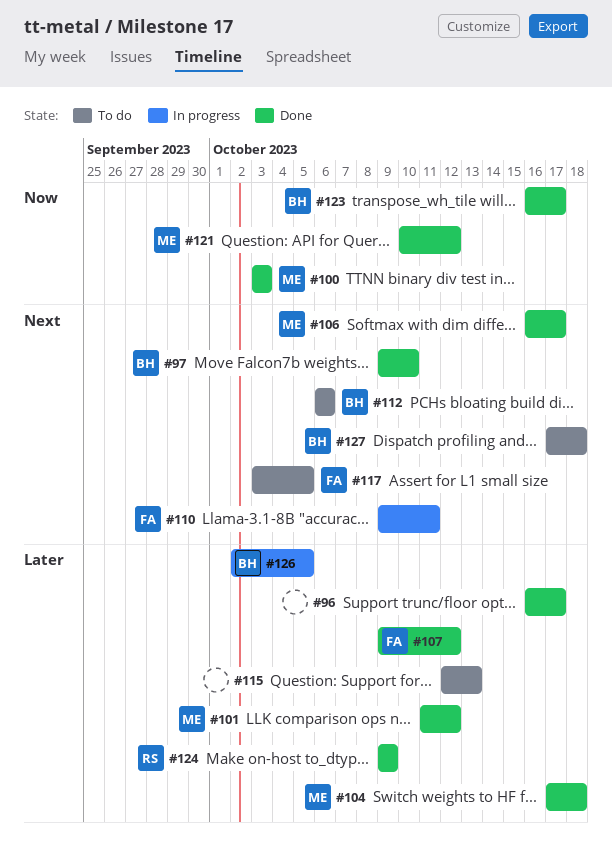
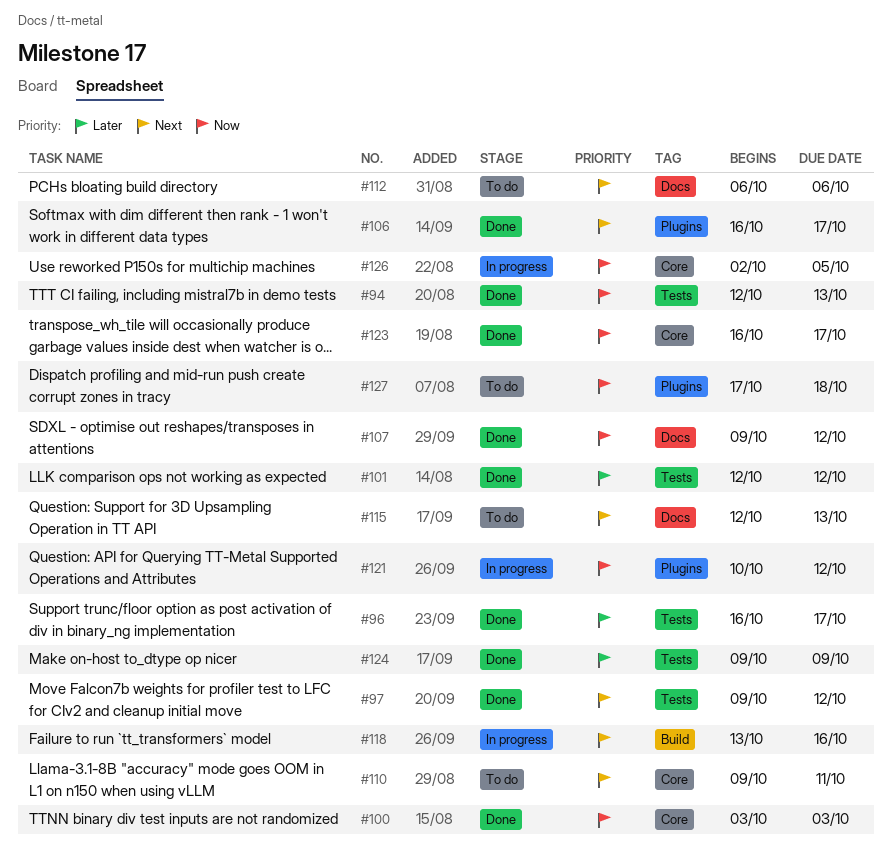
#94: none -> present
#97, due: Oct 10 -> Oct 12
#101, start: Oct 11 -> Oct 12
#104: present -> none
#107, priority: Later -> Now
#110, status: In progress -> To do
#115, priority: Later -> Next
#117: present -> none
#118: none -> present
#121, status: Done -> In progress
#126, priority: Later -> Now
#127, priority: Next -> Now

